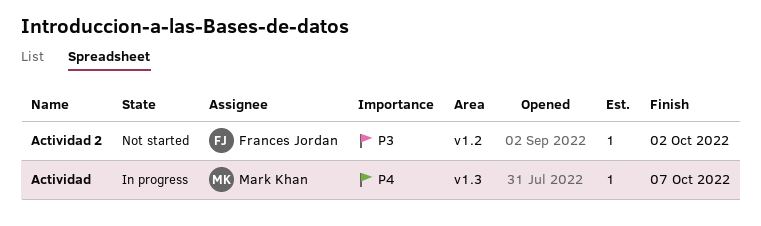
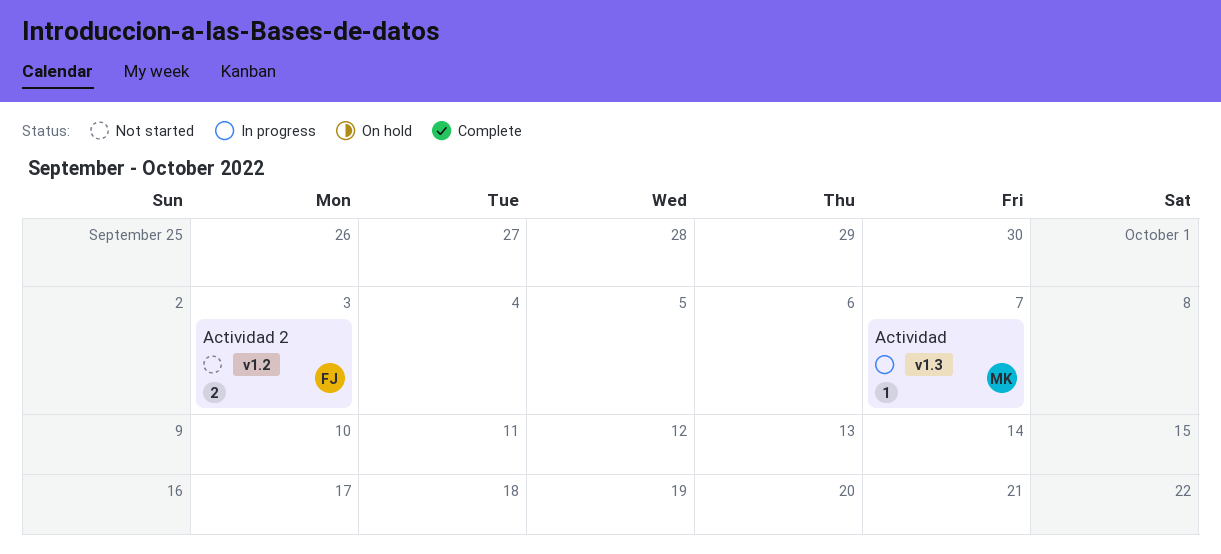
Actividad 2, estimate: 1 -> 2
Actividad 2, due: Oct 2 -> Oct 3

